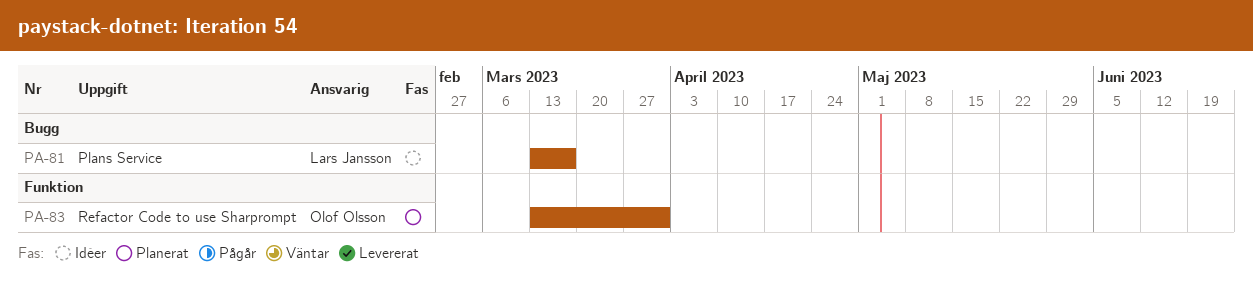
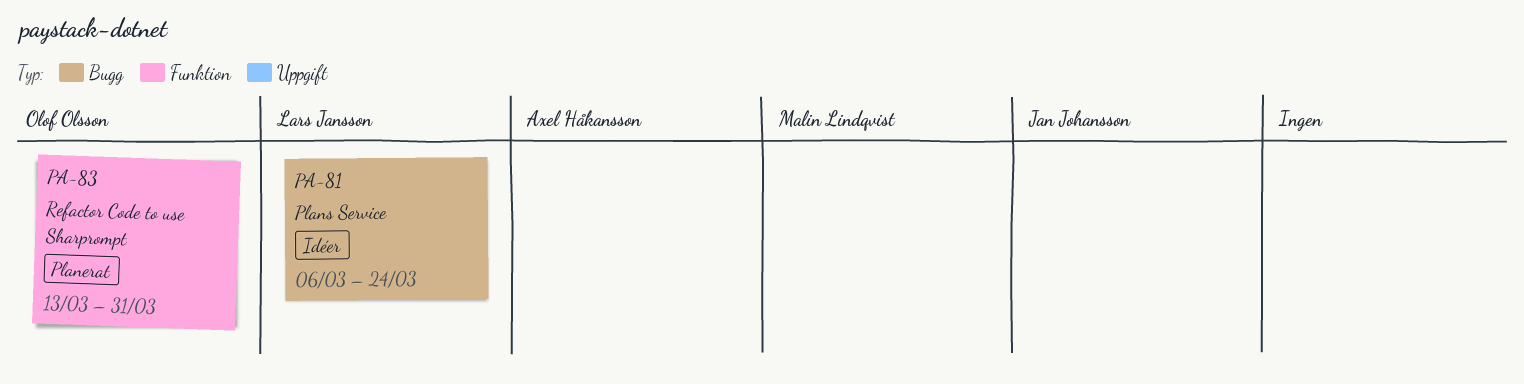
PA-81, start: Mar 13 -> Mar 6
PA-81, due: Mar 17 -> Mar 24

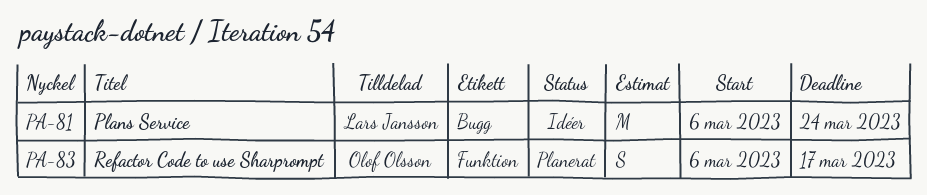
PA-83, start: Mar 13 -> Mar 6
PA-83, due: Mar 31 -> Mar 17

